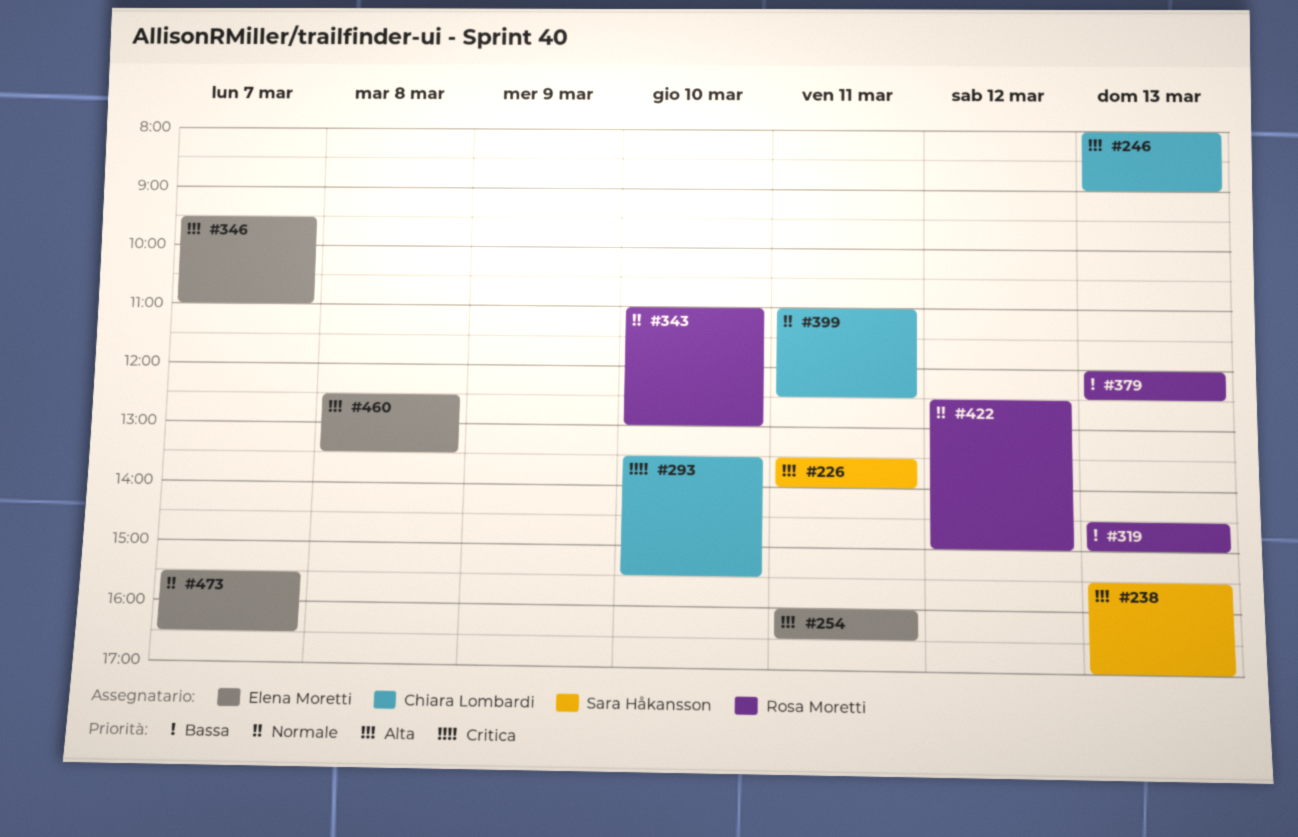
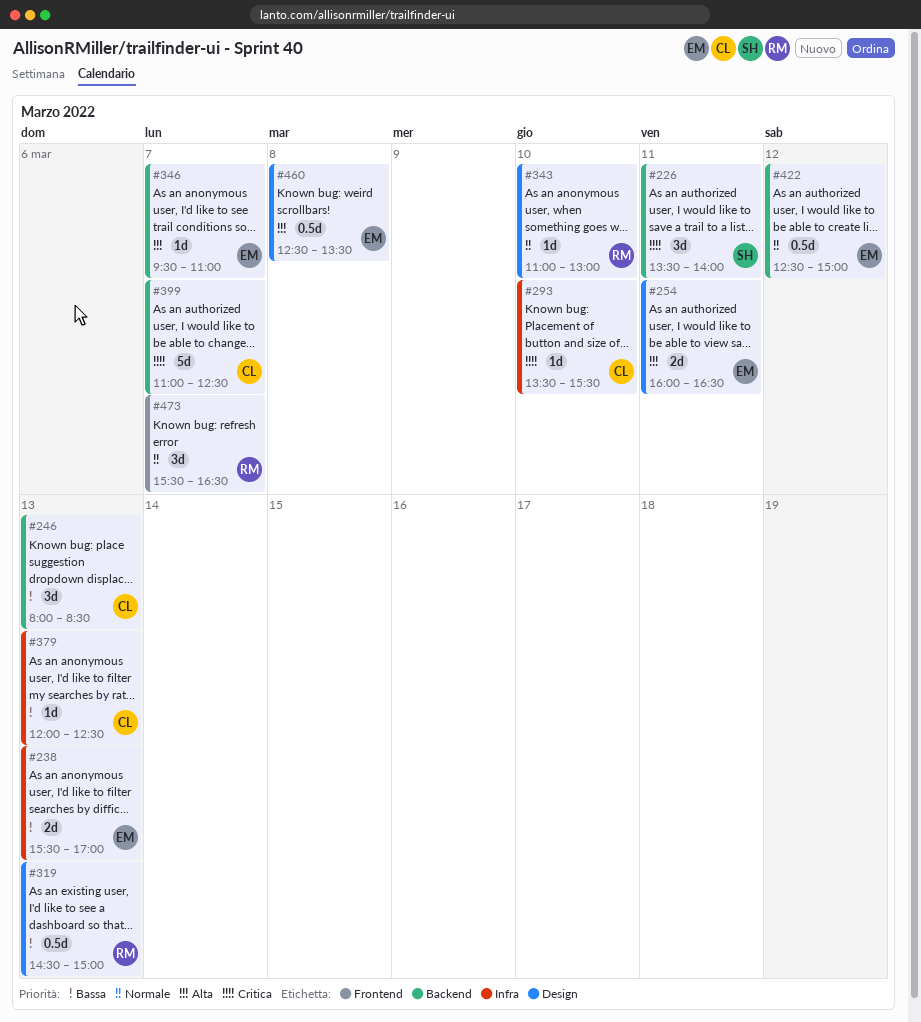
#226, priority: Alta -> Critica
#238, owner: Sara Håkansson -> Elena Moretti
#238, priority: Alta -> Bassa
#246, priority: Alta -> Bassa
#246, ends: 09:00 -> 08:30
#379, owner: Rosa Moretti -> Chiara Lombardi
#399, priority: Normale -> Critica
#399, day: Mar 11 -> Mar 7
#422, owner: Rosa Moretti -> Elena Moretti
#473, owner: Elena Moretti -> Rosa Moretti

